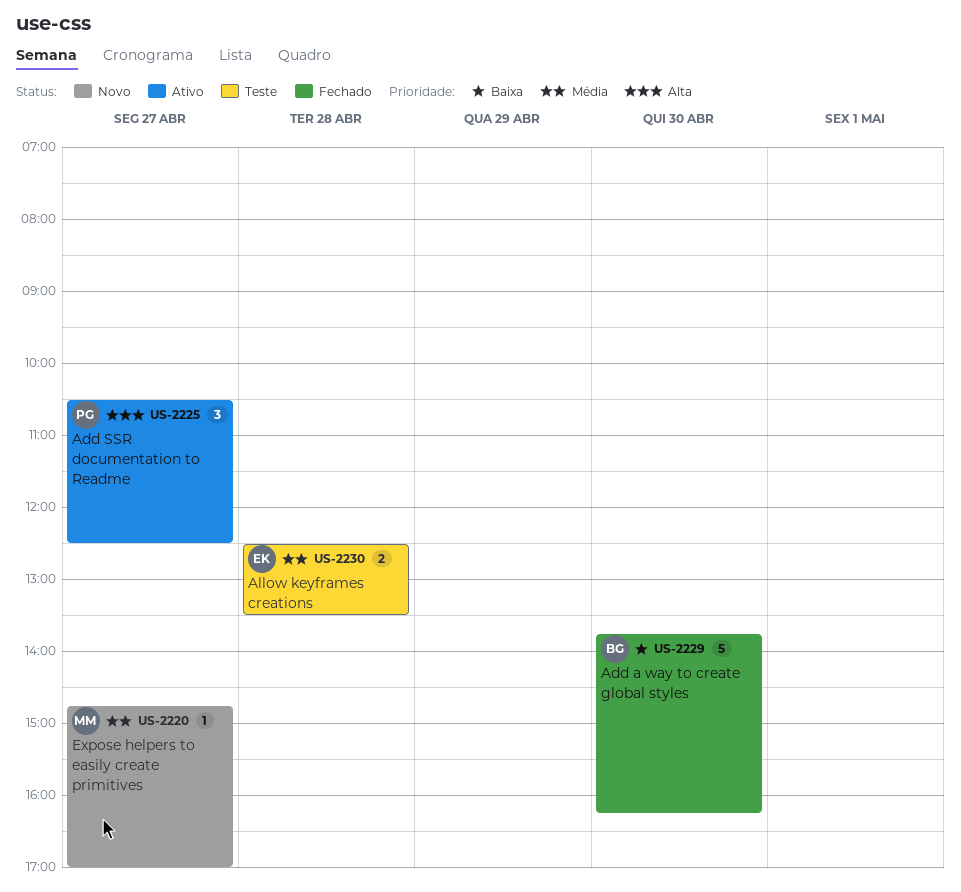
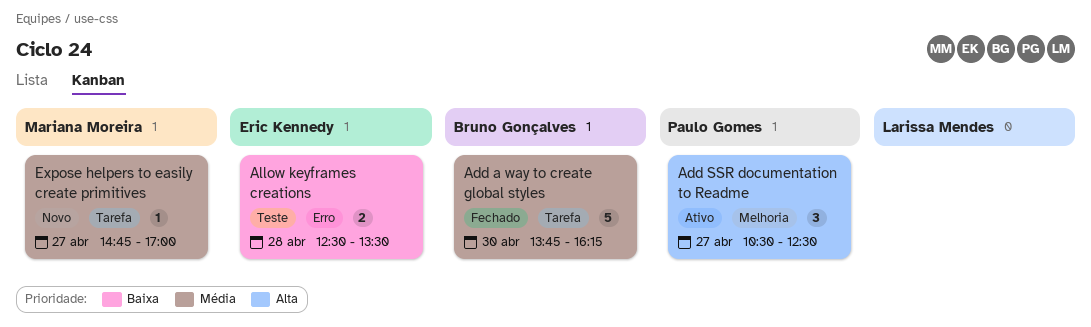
Add a way to create global styles, priority: Baixa -> Média
Allow keyframes creations, priority: Média -> Baixa

